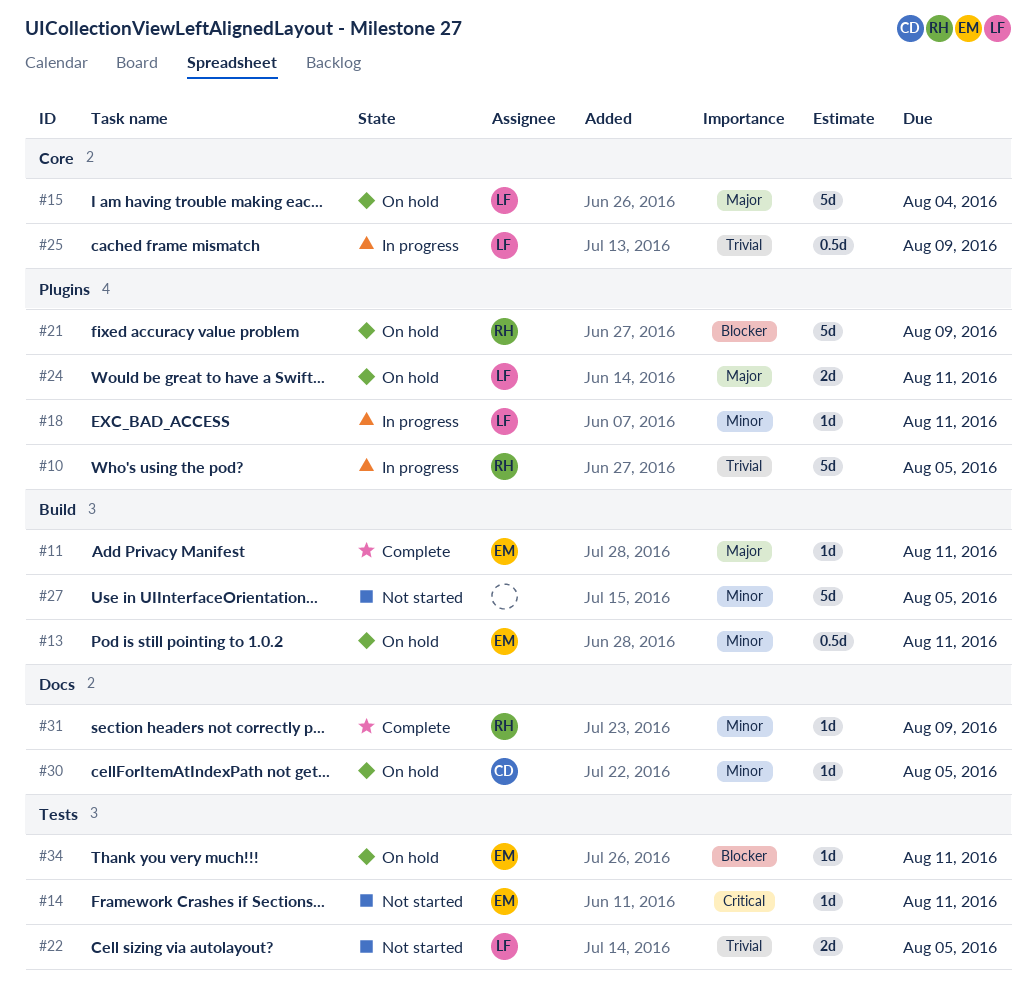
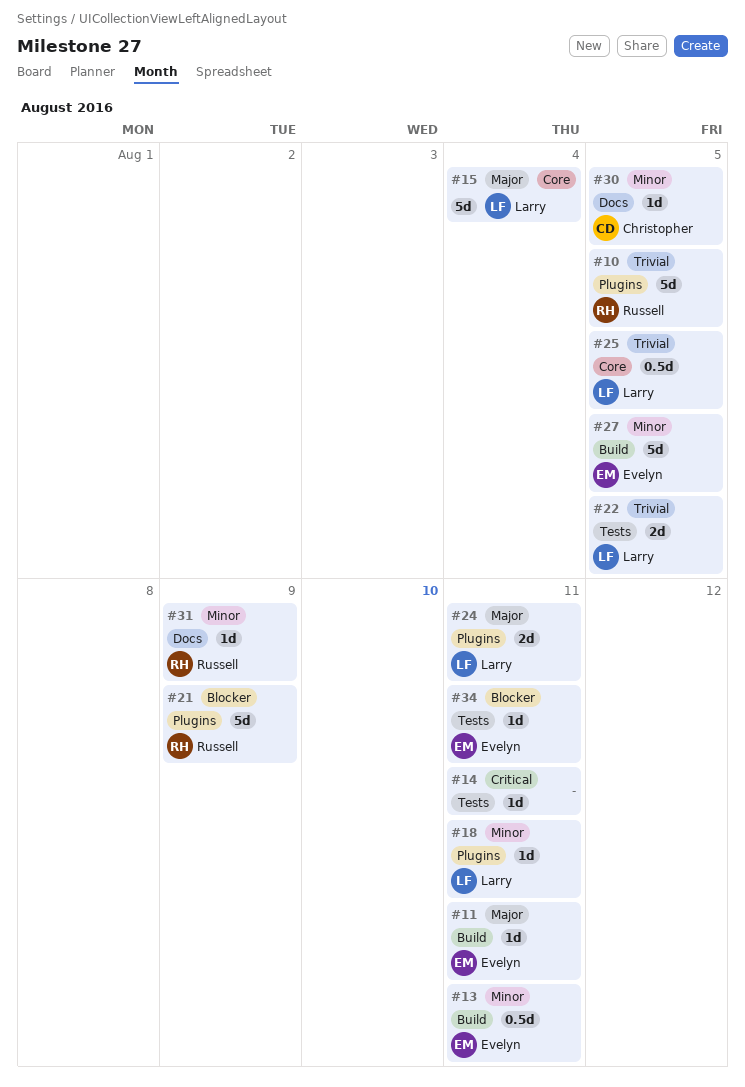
#14, owner: Evelyn -> none
#25, due: Aug 9 -> Aug 5
#27, owner: none -> Evelyn

